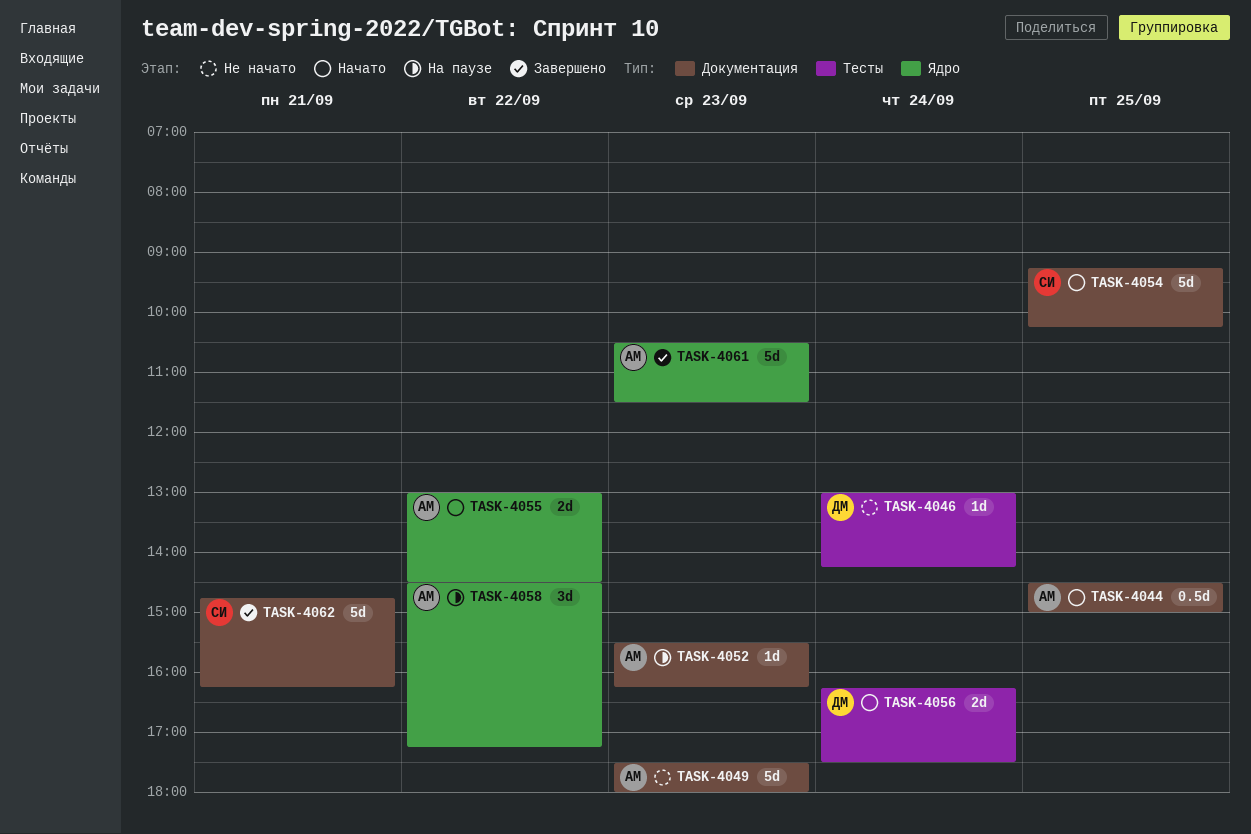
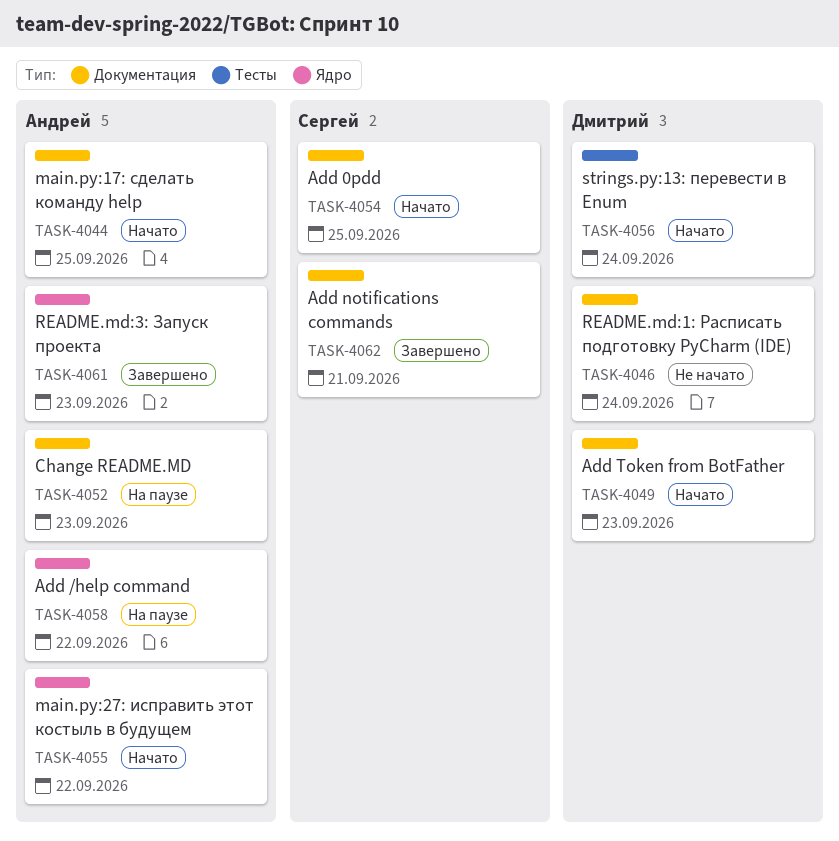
TASK-4046, label: Тесты -> Документация
TASK-4049, status: Не начато -> Начато
TASK-4049, owner: Андрей -> Дмитрий

